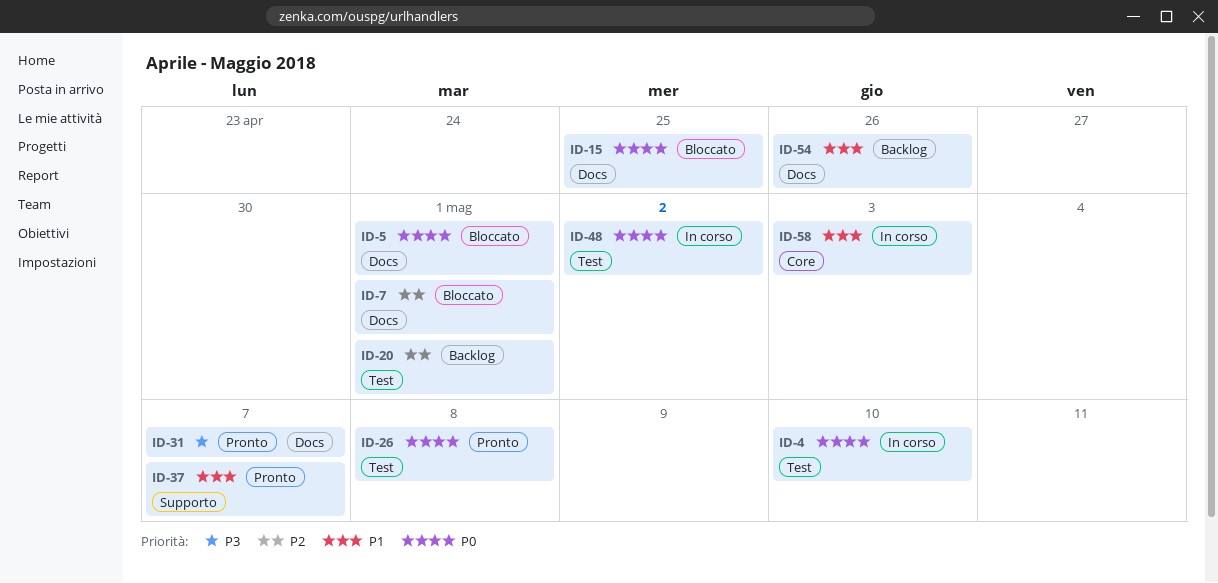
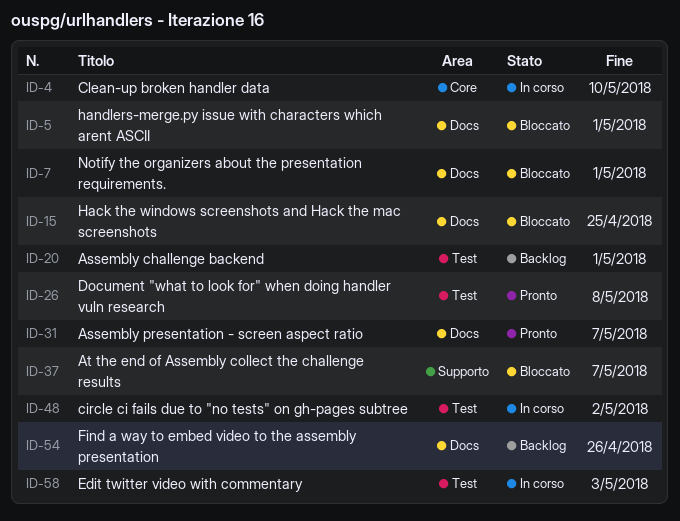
ID-4, label: Test -> Core
ID-37, status: Pronto -> Bloccato
ID-58, label: Core -> Test

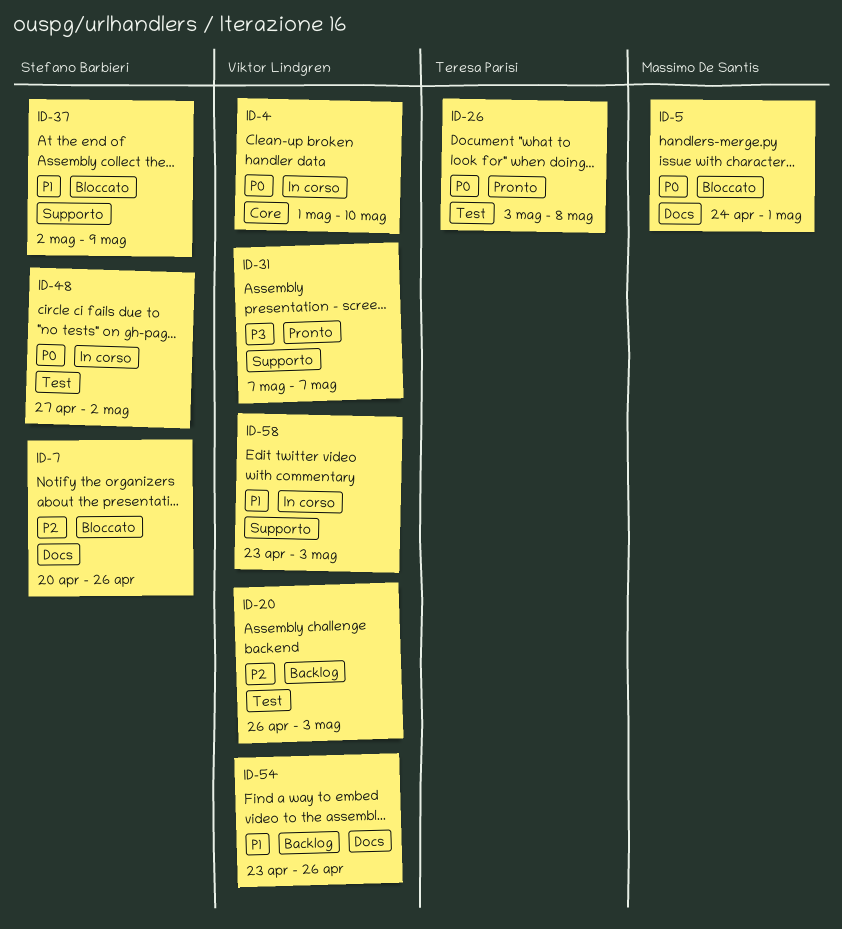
ID-7, due: May 1 -> Apr 26
ID-15: present -> none
ID-20, due: May 1 -> May 3
ID-31, label: Docs -> Supporto
ID-37, due: May 7 -> May 9
ID-58, label: Test -> Supporto

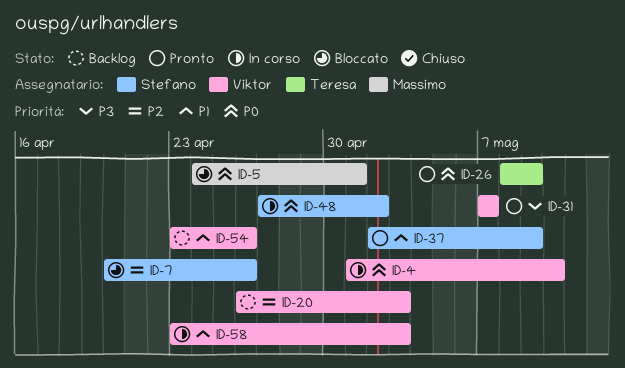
ID-26, start: May 3 -> May 8
ID-26, due: May 8 -> May 9
ID-37, status: Bloccato -> Pronto

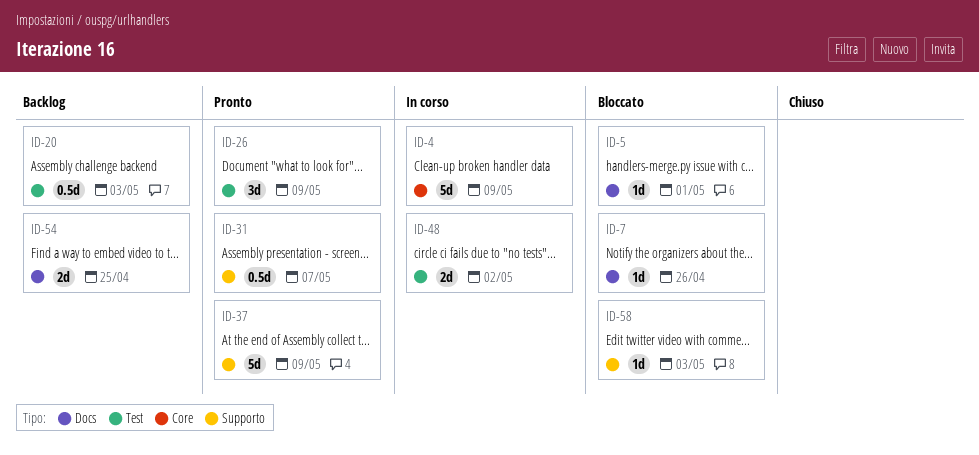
ID-4, due: May 10 -> May 9
ID-54, due: Apr 26 -> Apr 25
ID-58, status: In corso -> Bloccato

